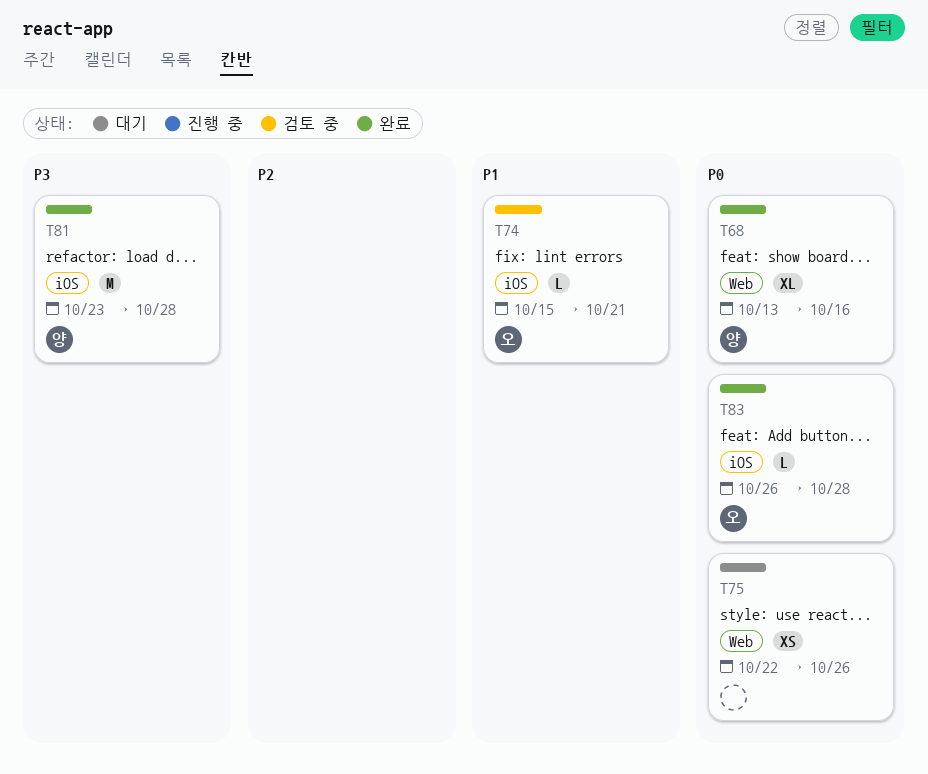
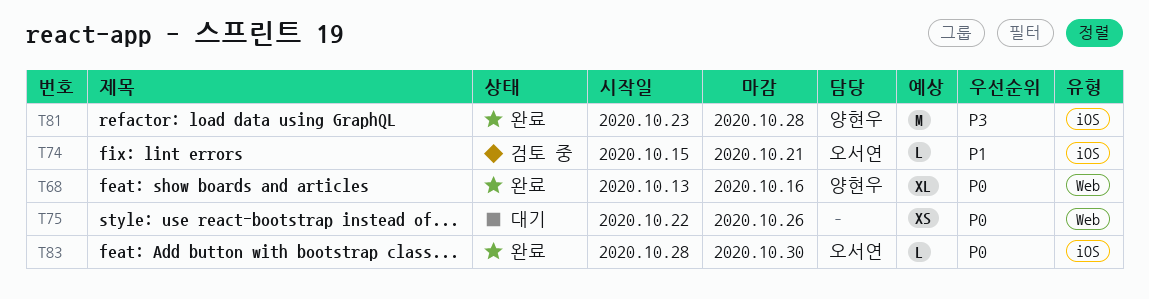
T83, start: Oct 26 -> Oct 28
T83, due: Oct 28 -> Oct 30

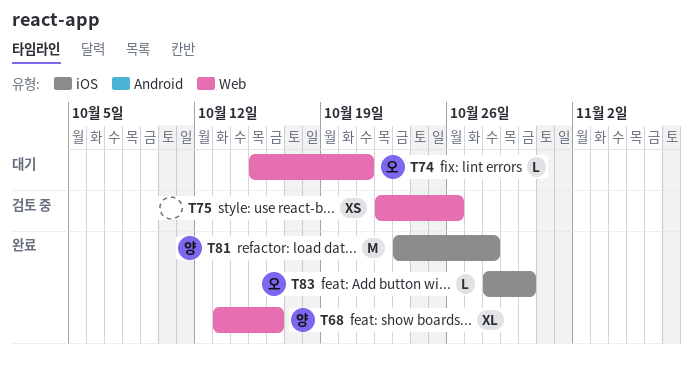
T74, status: 검토 중 -> 대기
T74, label: iOS -> Web
T75, status: 대기 -> 검토 중

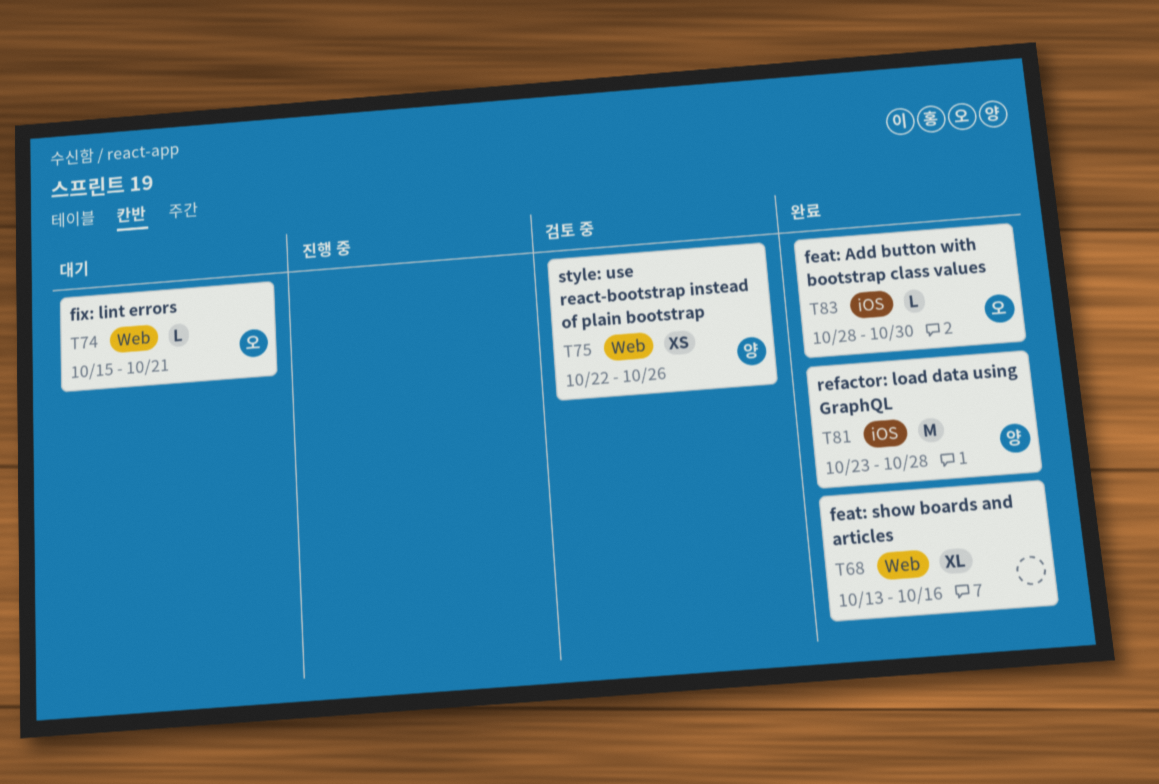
T68, owner: 양 -> none
T75, owner: none -> 양

